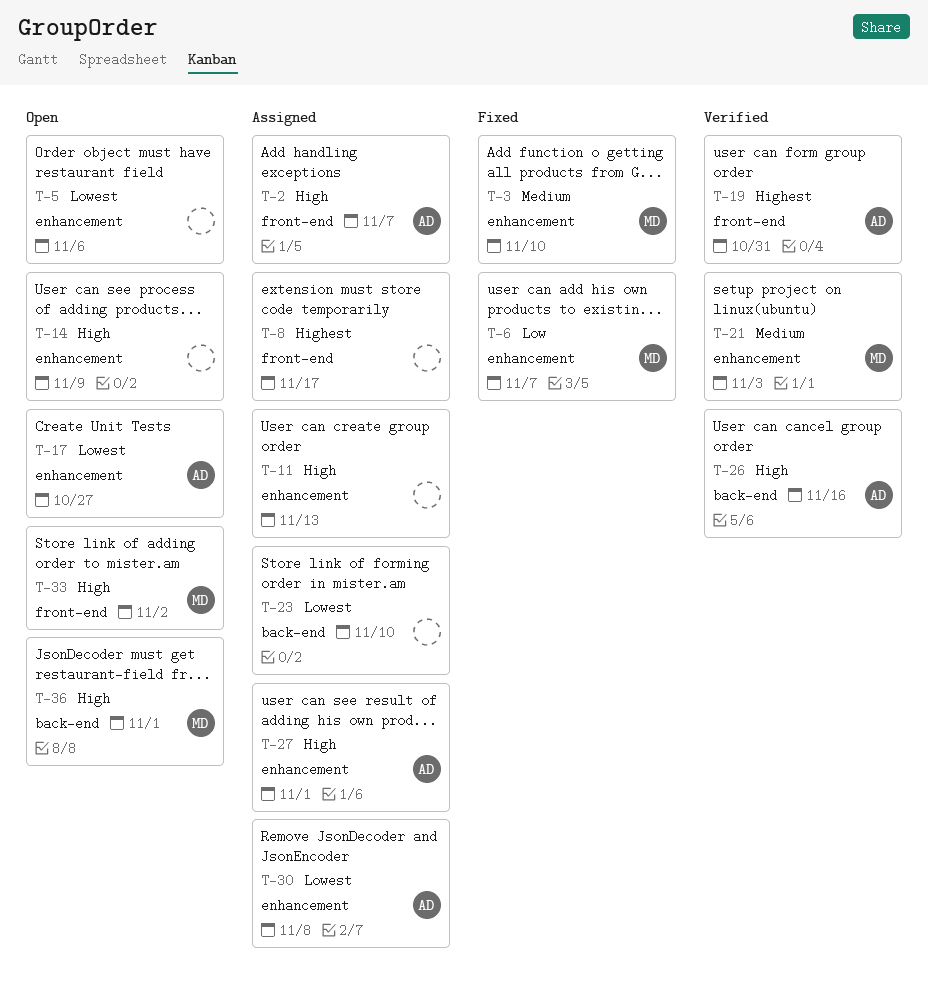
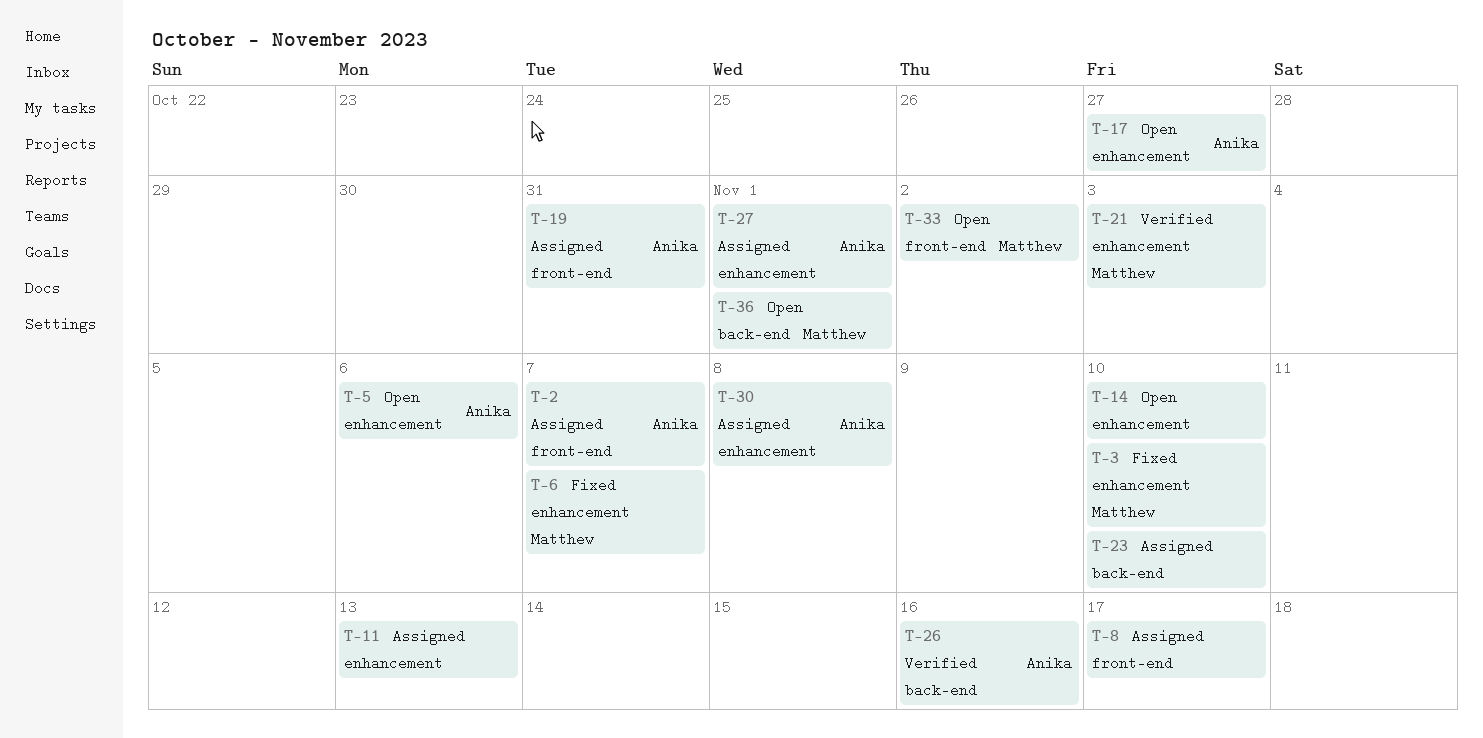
T-5, owner: none -> Anika
T-14, due: Nov 9 -> Nov 10
T-19, status: Verified -> Assigned

